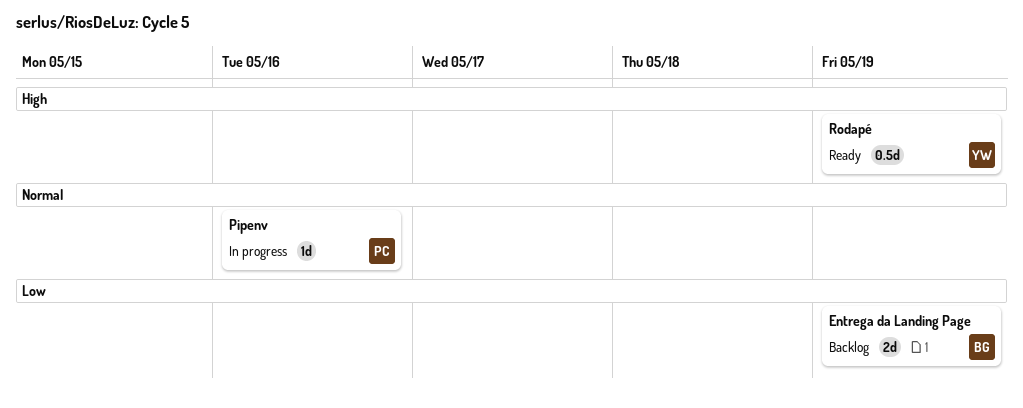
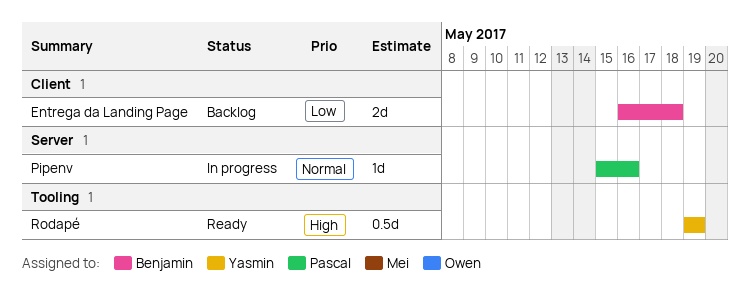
Entrega da Landing Page, due: May 19 -> May 18

